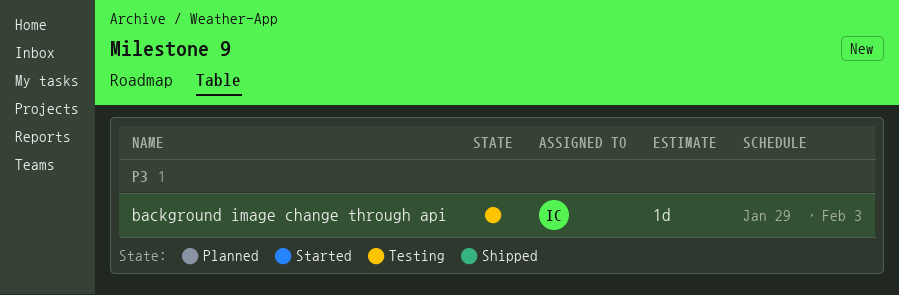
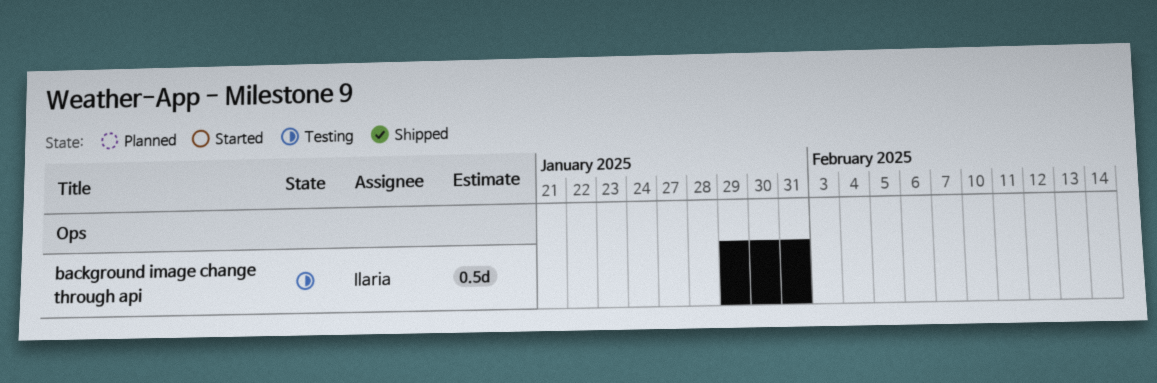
background image change through api, estimate: 1d -> 0.5d
background image change through api, due: Feb 3 -> Jan 31

